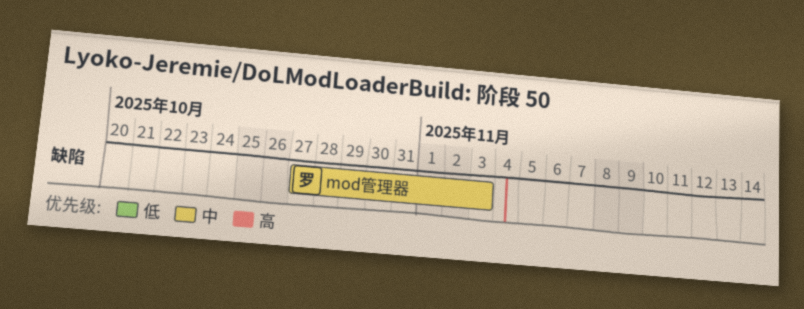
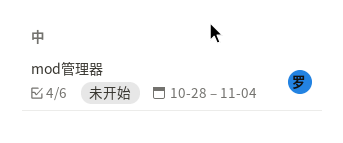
mod管理器, start: Oct 27 -> Oct 28
mod管理器, due: Nov 3 -> Nov 4

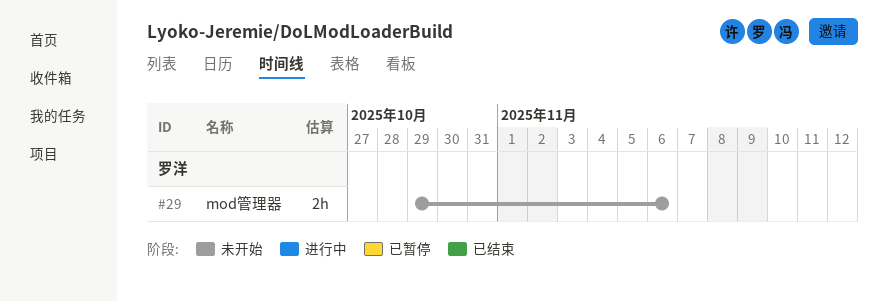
mod管理器, start: Oct 28 -> Oct 29
mod管理器, due: Nov 4 -> Nov 6

